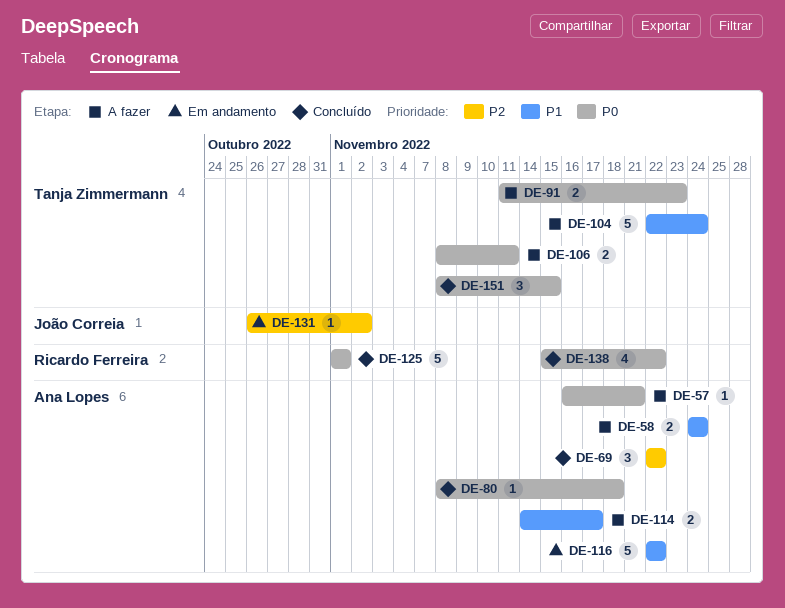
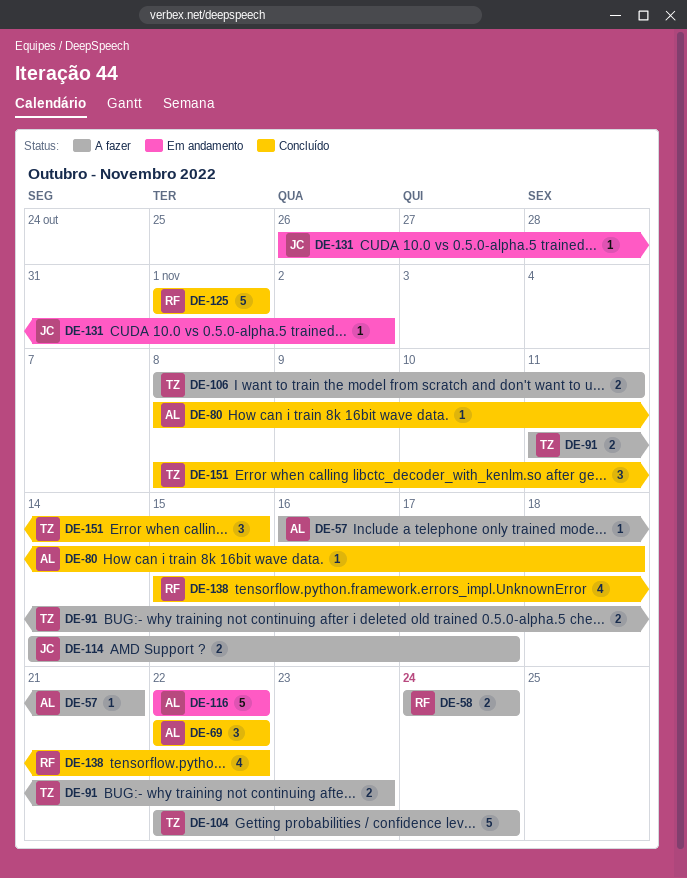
DE-58, owner: Ana Lopes -> Ricardo Ferreira
DE-114, owner: Ana Lopes -> João Correia

